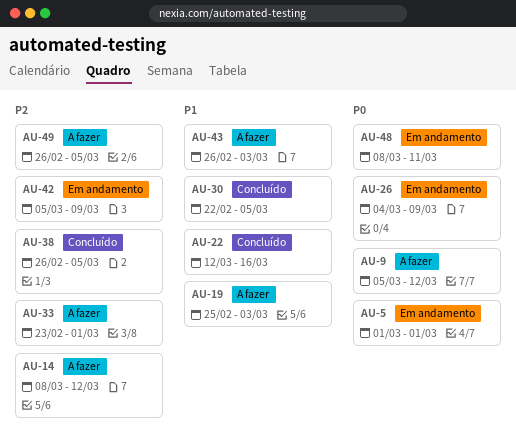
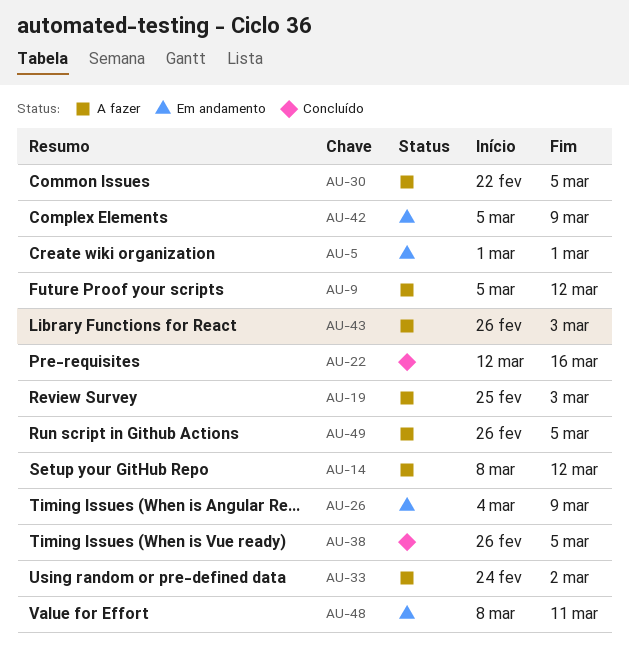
AU-30, status: Concluído -> A fazer
AU-33, start: Feb 23 -> Feb 24
AU-33, due: Mar 1 -> Mar 2

